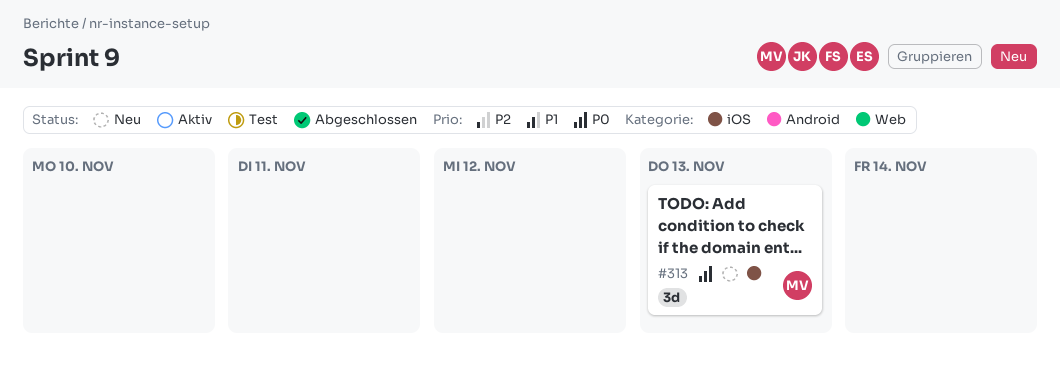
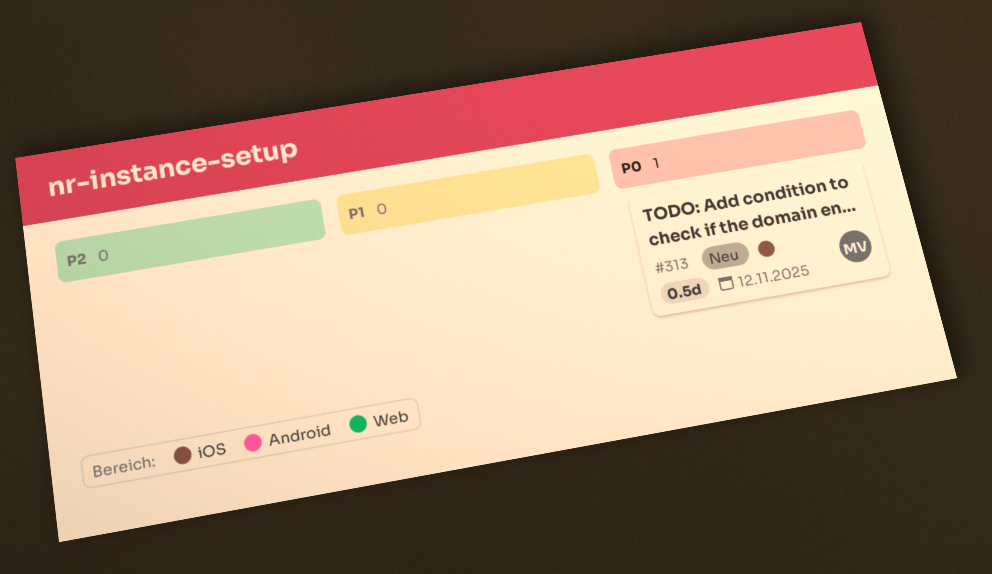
#313, estimate: 3d -> 0.5d
#313, due: Nov 13 -> Nov 12

